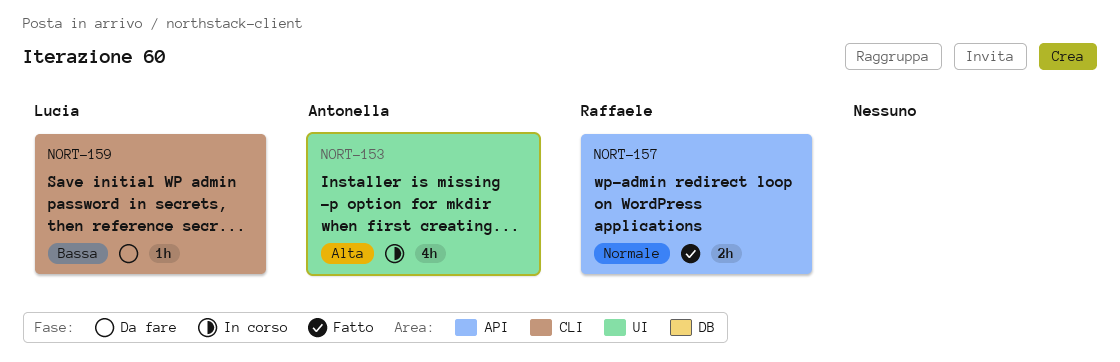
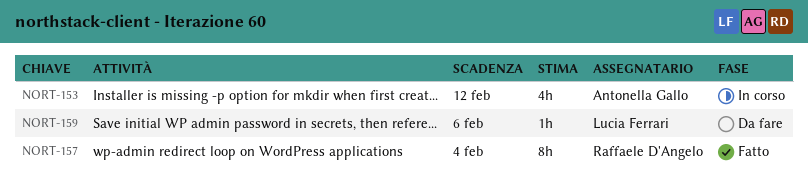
NORT-157, estimate: 2h -> 8h

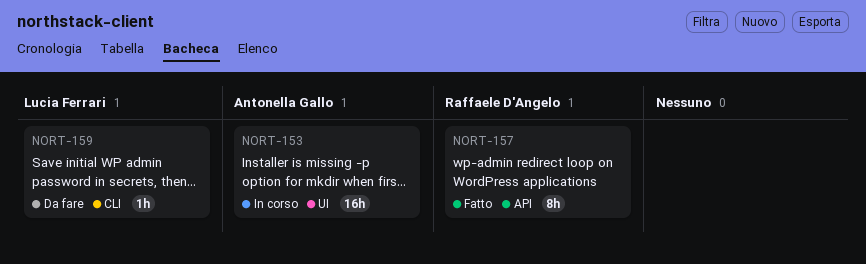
NORT-153, estimate: 4h -> 16h

